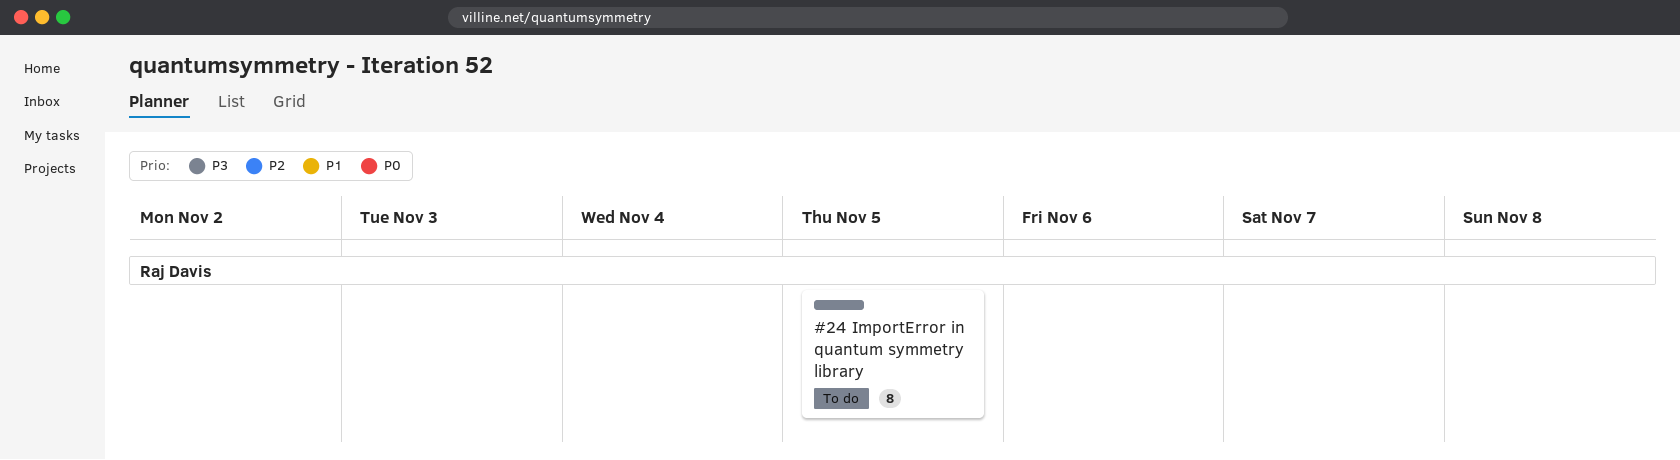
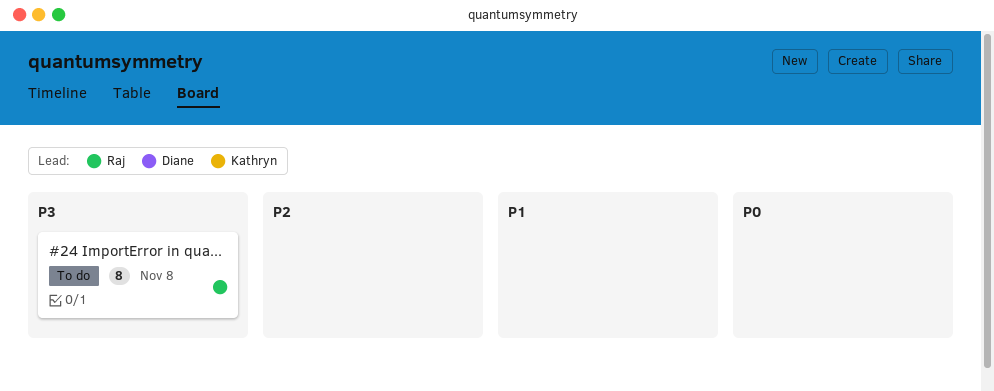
#24, due: Nov 5 -> Nov 8

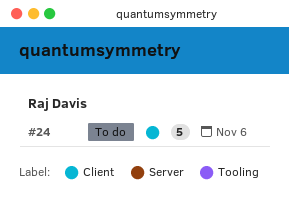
#24, estimate: 8 -> 5
#24, due: Nov 8 -> Nov 6

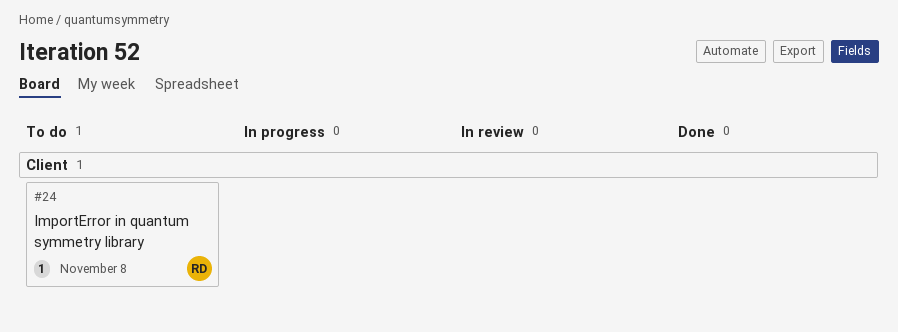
#24, estimate: 5 -> 1
#24, due: Nov 6 -> Nov 8

